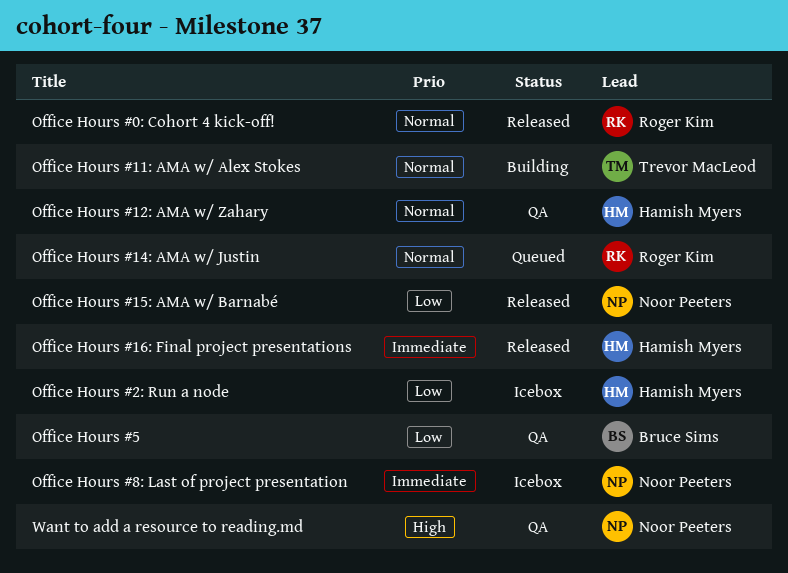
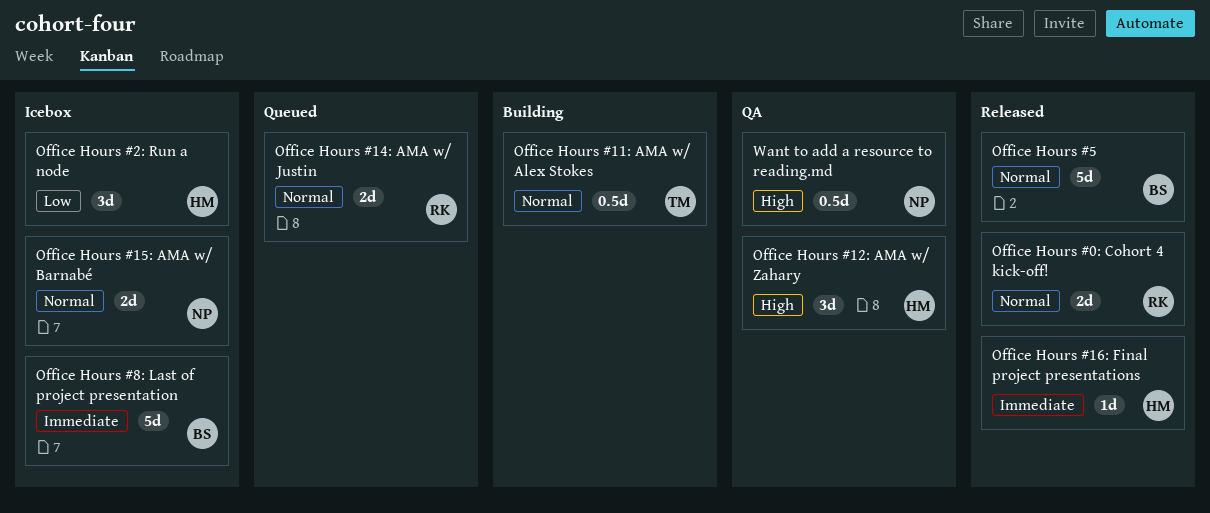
Office Hours #12: AMA w/ Zahary, priority: Normal -> High
Office Hours #15: AMA w/ Barnabé, status: Released -> Icebox
Office Hours #15: AMA w/ Barnabé, priority: Low -> Normal
Office Hours #5, status: QA -> Released
Office Hours #5, priority: Low -> Normal
Office Hours #8: Last of project presentation, owner: Noor Peeters -> Bruce Sims

